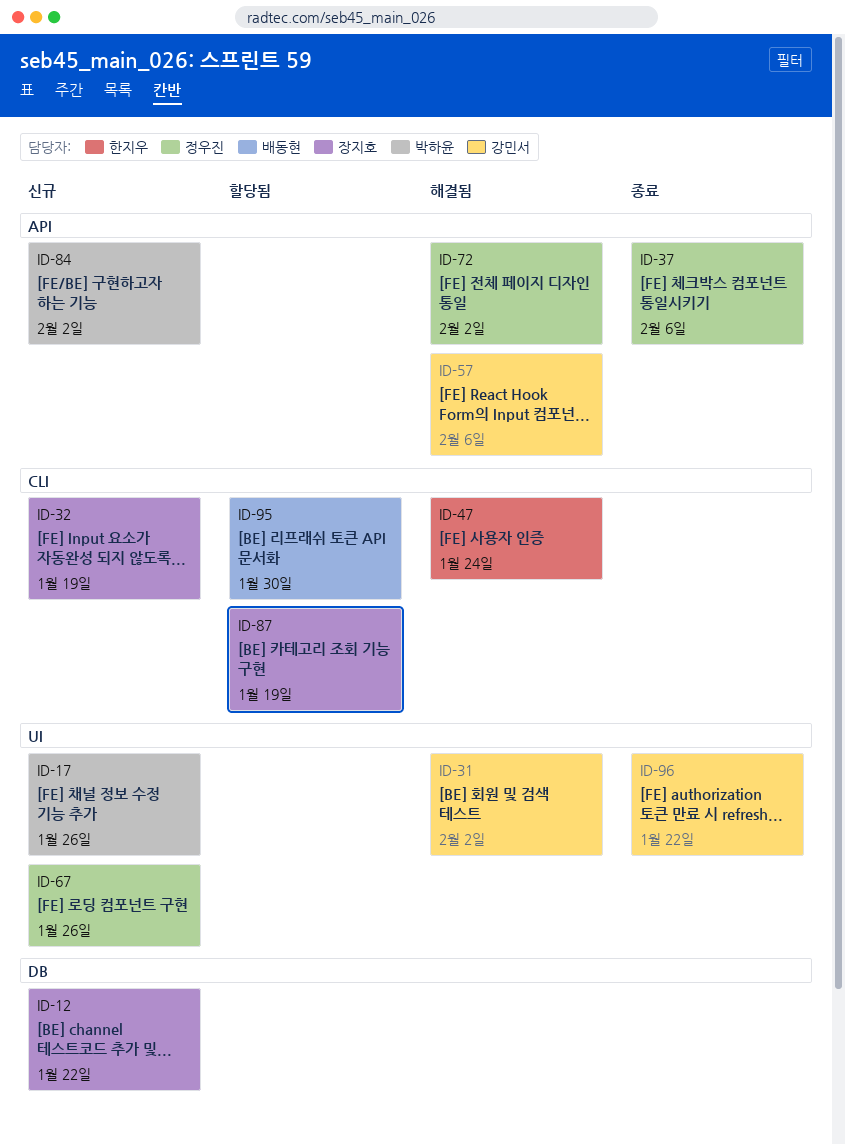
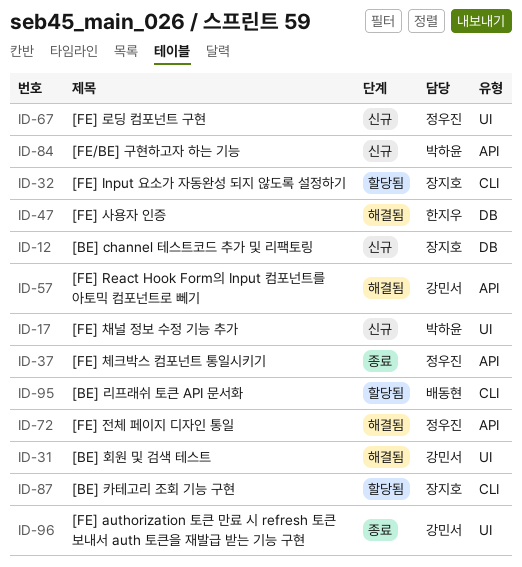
ID-32, status: 신규 -> 할당됨
ID-47, label: CLI -> DB

